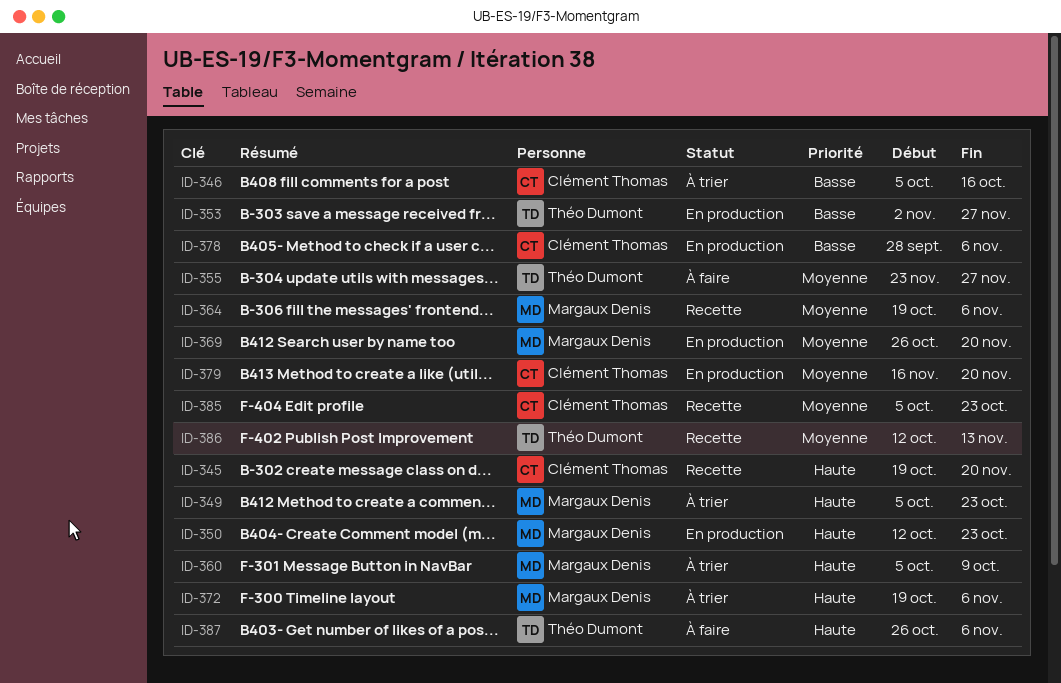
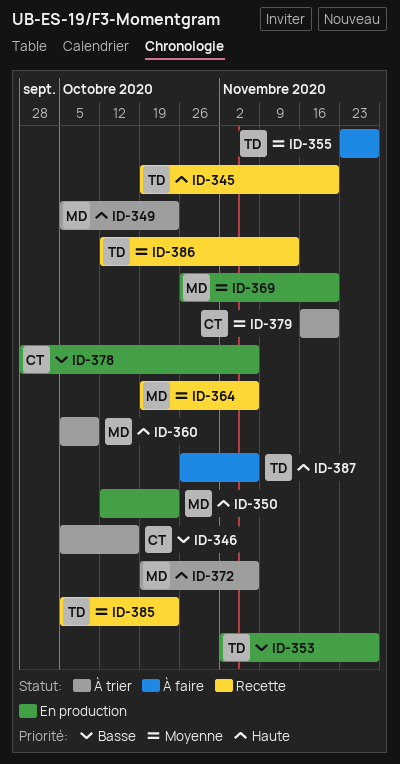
ID-345, owner: Clément Thomas -> Théo Dumont
ID-379, status: En production -> À trier
ID-385, owner: Clément Thomas -> Théo Dumont

